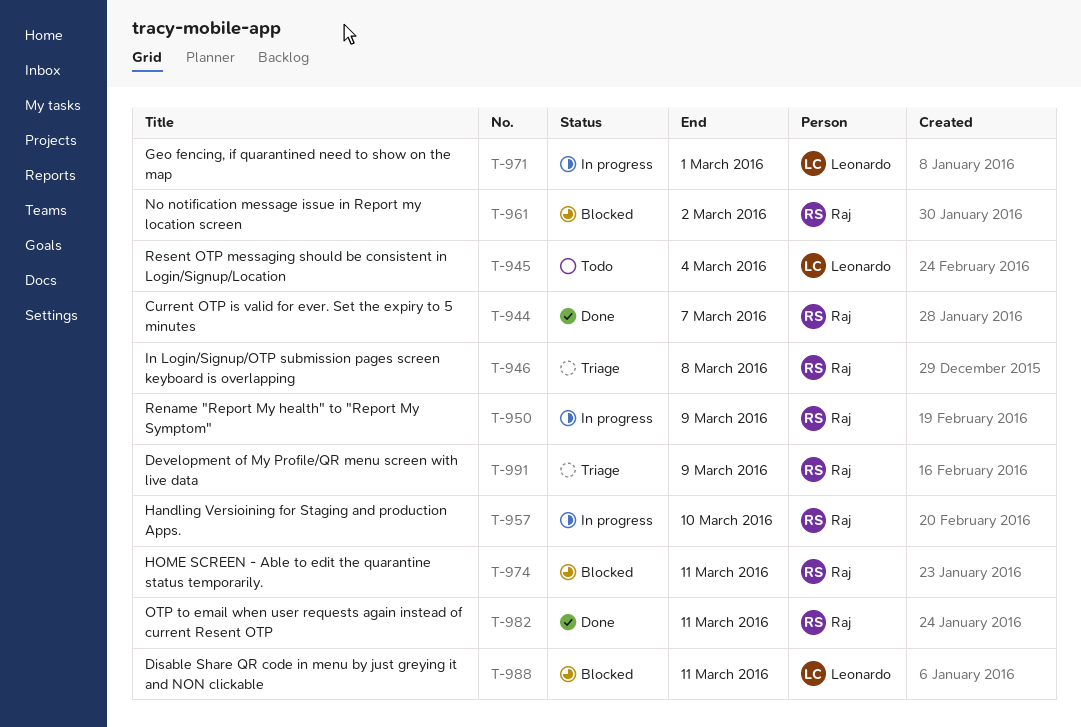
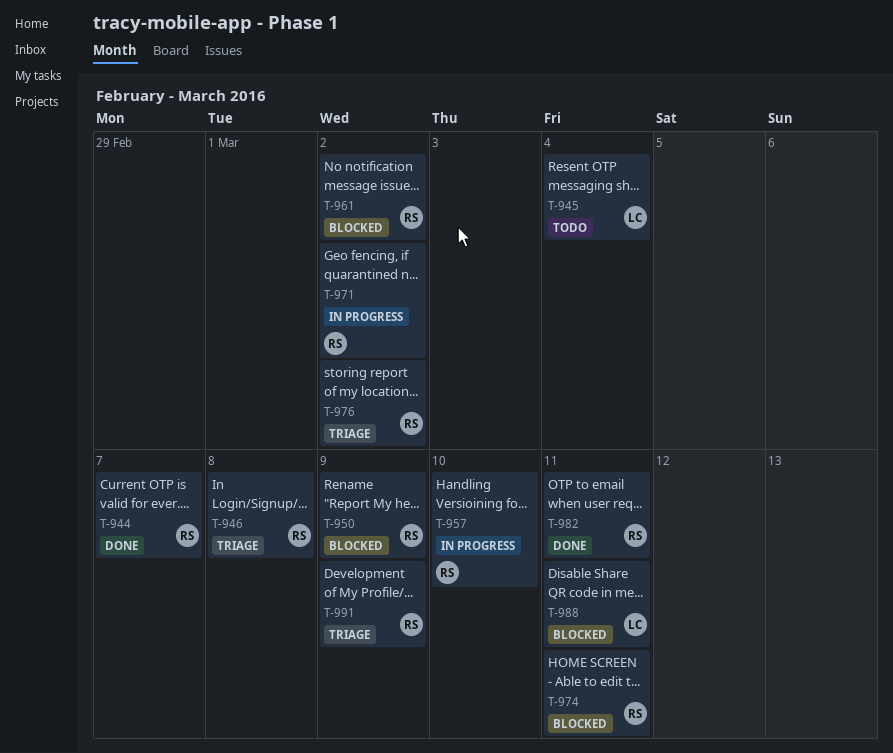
T-950, status: In progress -> Blocked
T-971, owner: Leonardo -> Raj
T-971, due: Mar 1 -> Mar 2
T-976: none -> present

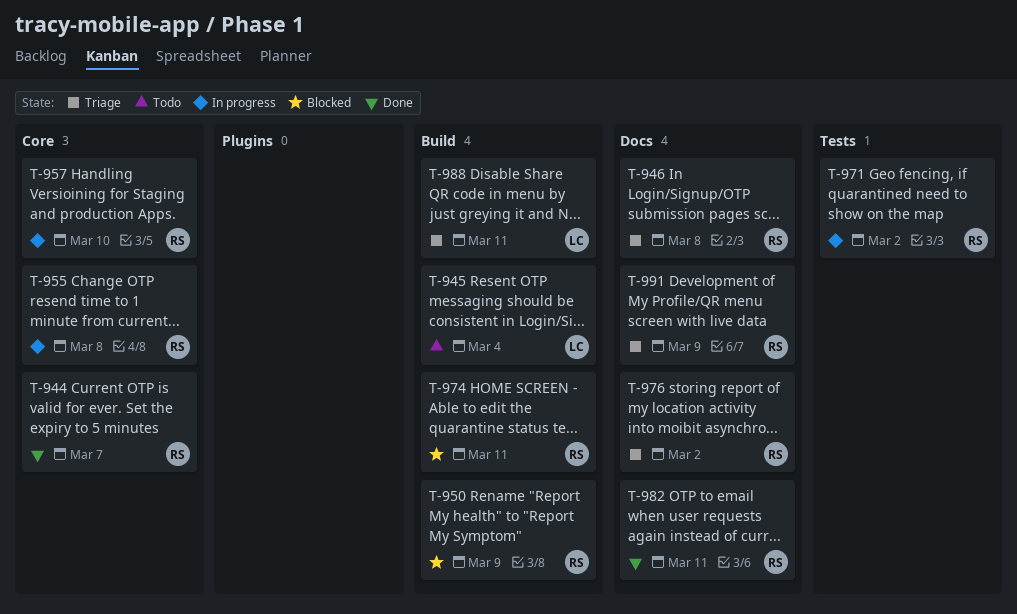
T-955: none -> present
T-961: present -> none
T-988, status: Blocked -> Triage

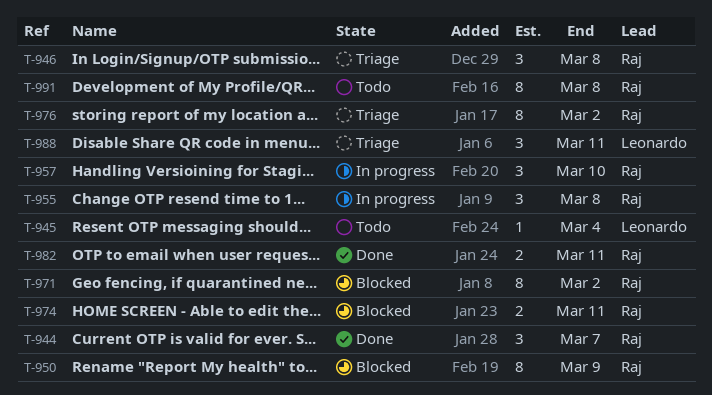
T-971, status: In progress -> Blocked
T-991, status: Triage -> Todo
T-991, due: Mar 9 -> Mar 8

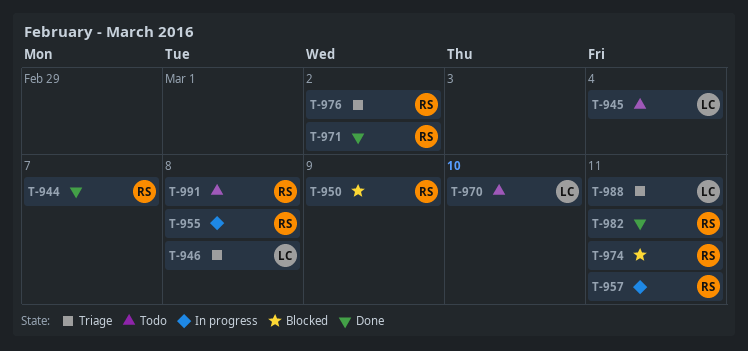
T-946, owner: Raj -> Leonardo
T-957, due: Mar 10 -> Mar 11
T-970: none -> present
T-971, status: Blocked -> Done

